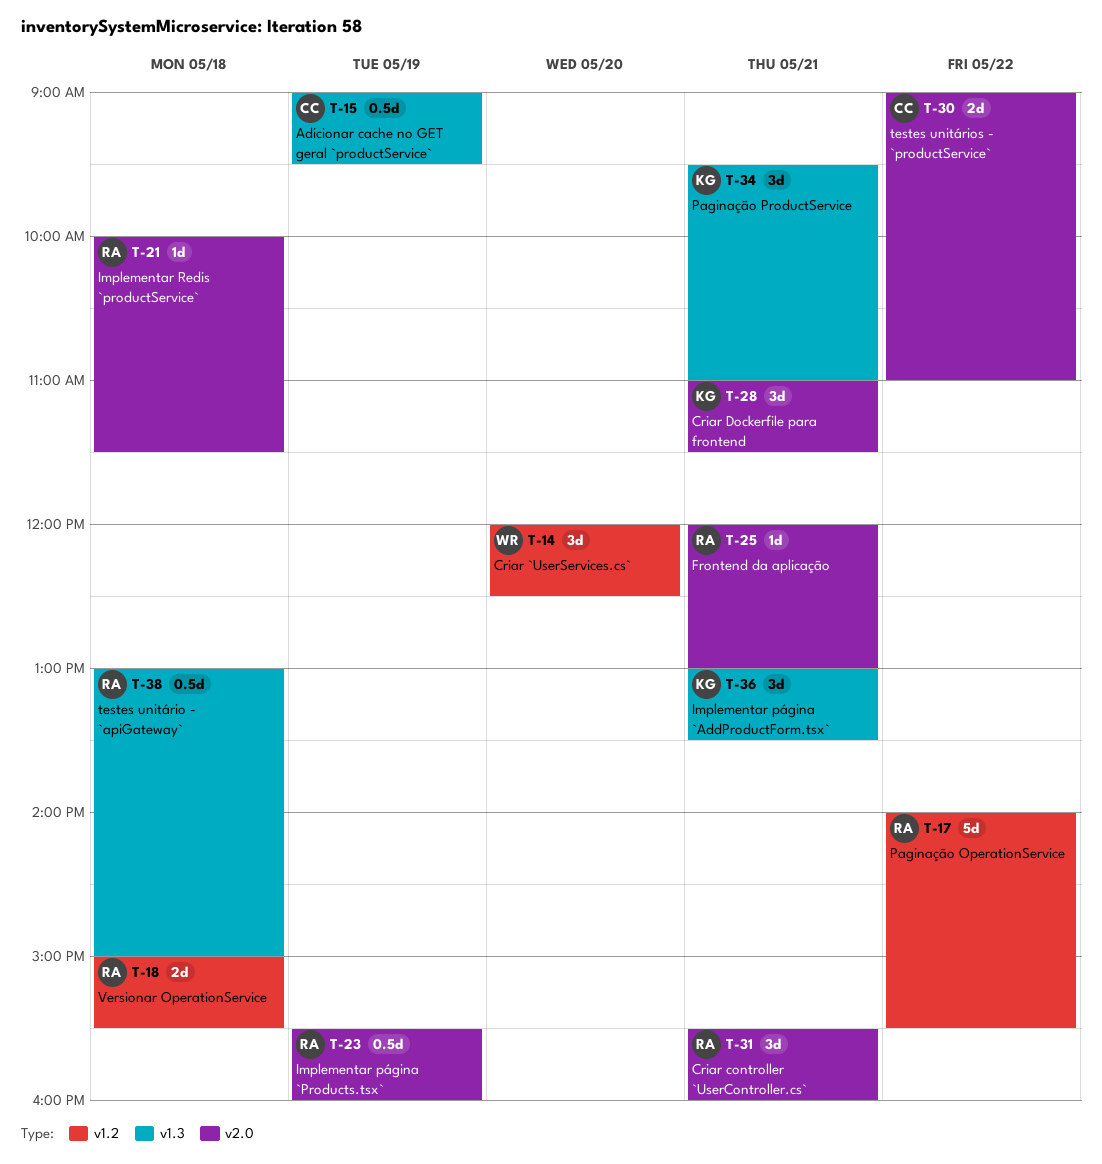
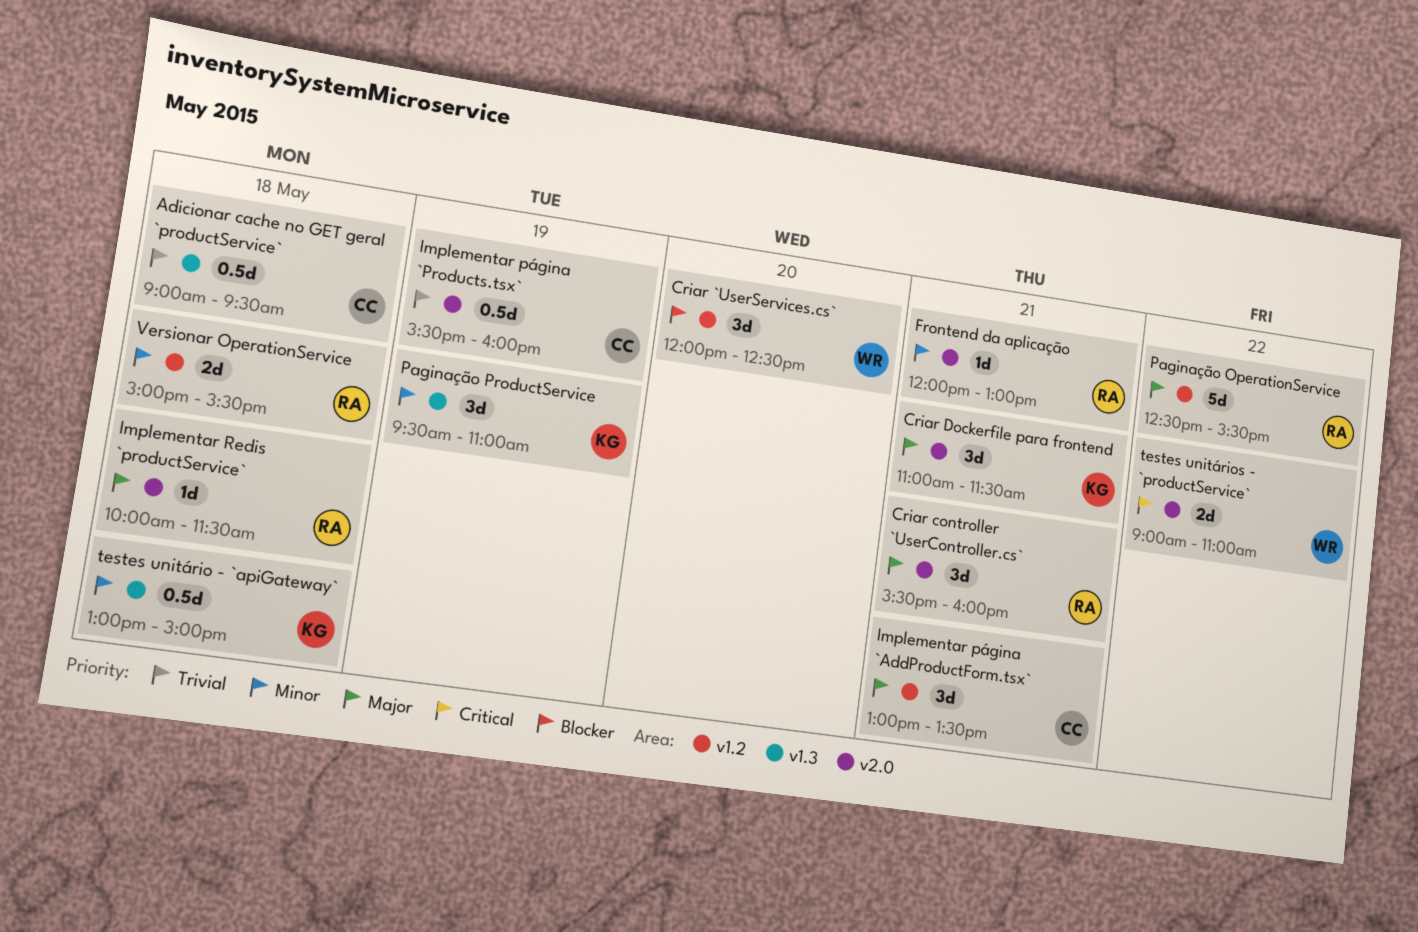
Adicionar cache no GET geral `productService`, day: May 19 -> May 18
Implementar página `AddProductForm.tsx`, owner: KG -> CC
Implementar página `AddProductForm.tsx`, label: v1.3 -> v1.2
Implementar página `Products.tsx`, owner: RA -> CC
Paginação OperationService, begins: 14:00 -> 12:30
Paginação ProductService, day: May 21 -> May 19
testes unitário - `apiGateway`, owner: RA -> KG
testes unitários - `productService`, owner: CC -> WR

